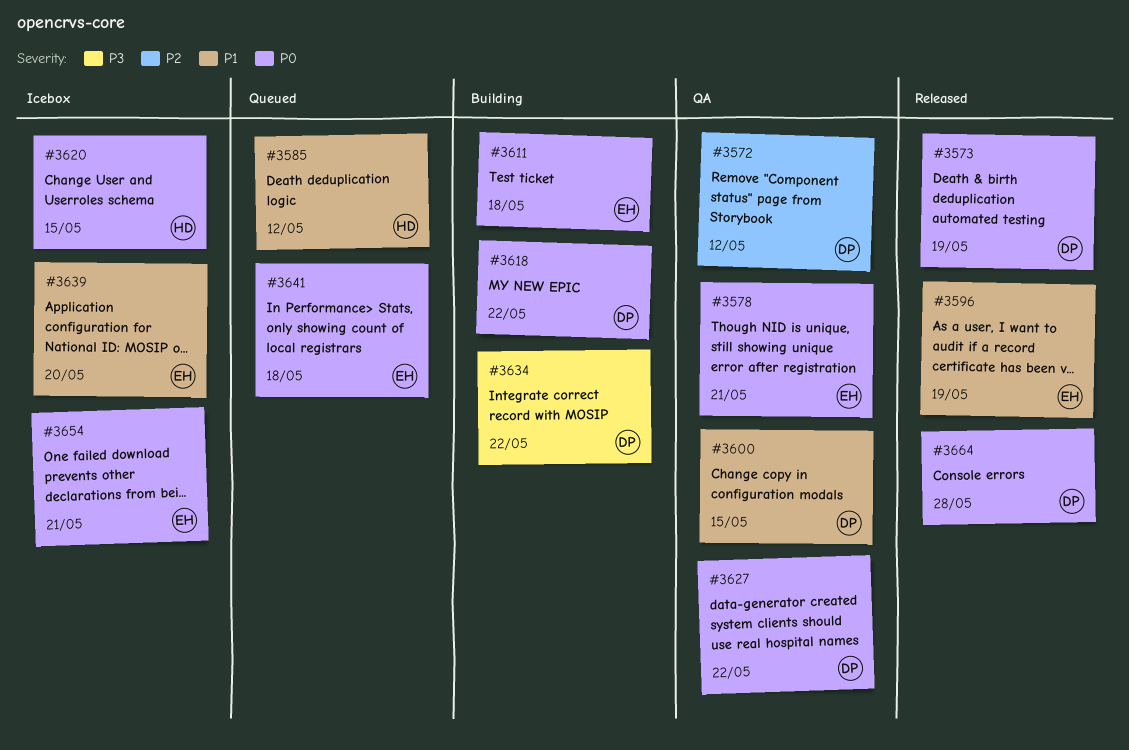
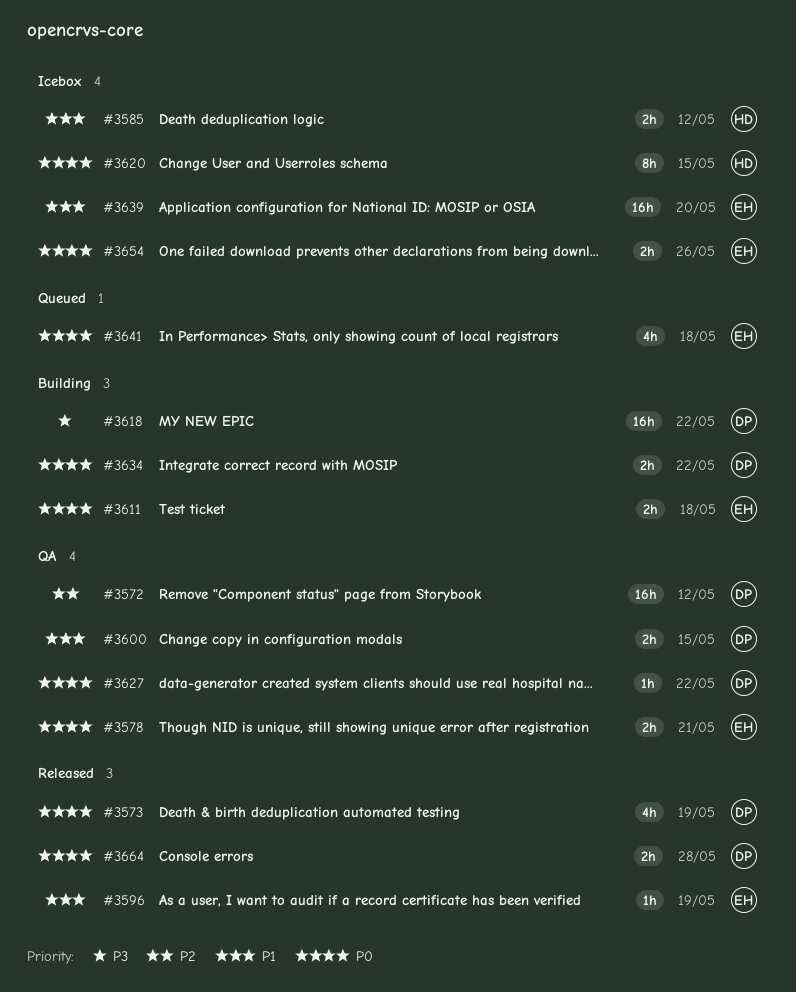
#3585, status: Queued -> Icebox
#3618, priority: P0 -> P3
#3634, priority: P3 -> P0
#3654, due: May 21 -> May 26

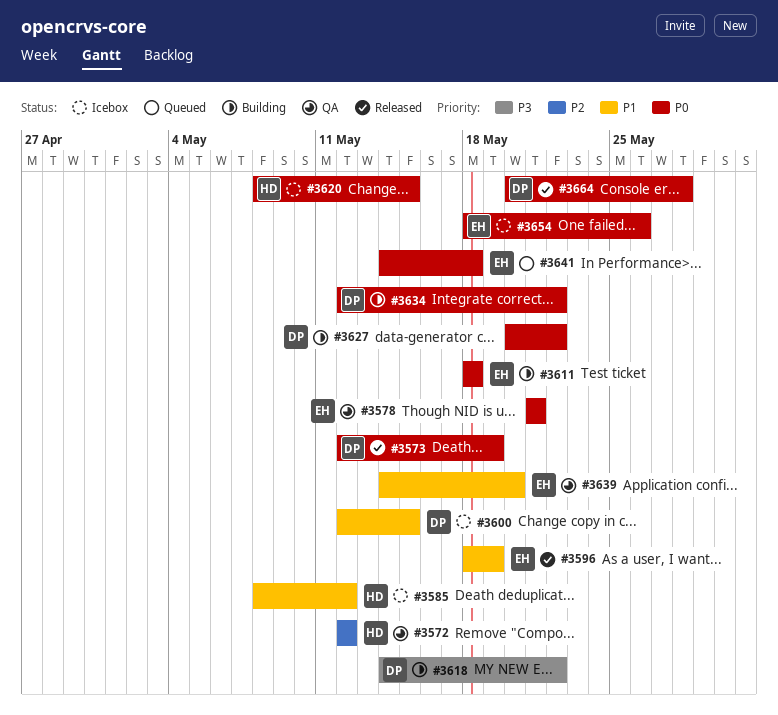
#3572, owner: DP -> HD
#3600, status: QA -> Icebox
#3627, status: QA -> Building
#3639, status: Icebox -> QA

